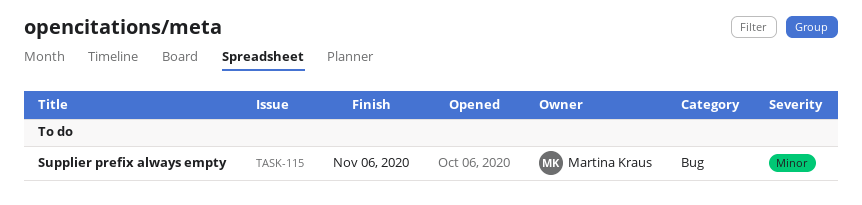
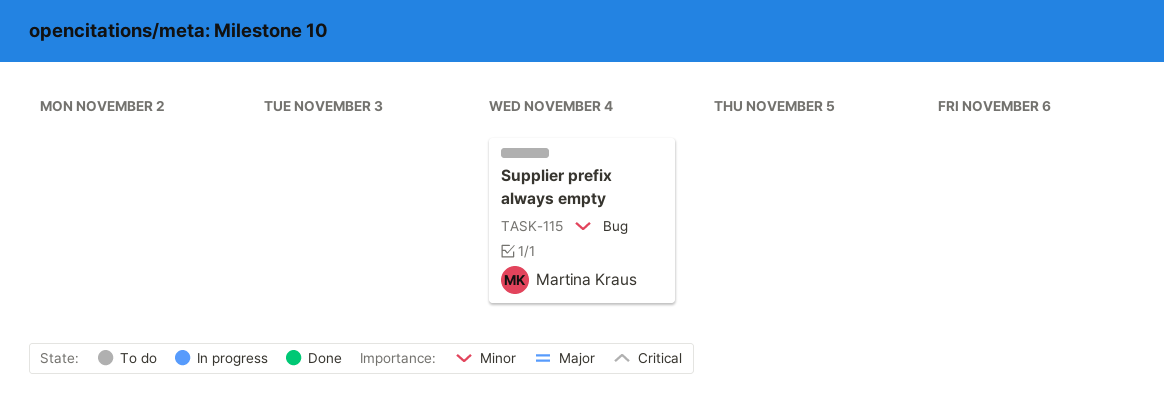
TASK-115, due: Nov 6 -> Nov 4

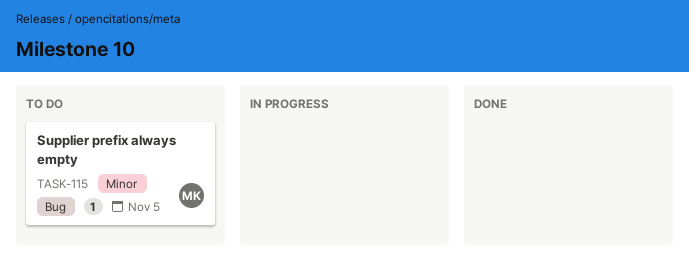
TASK-115, due: Nov 4 -> Nov 5

